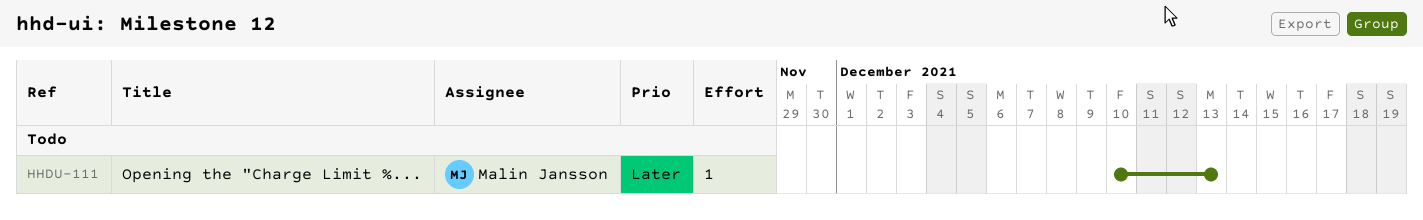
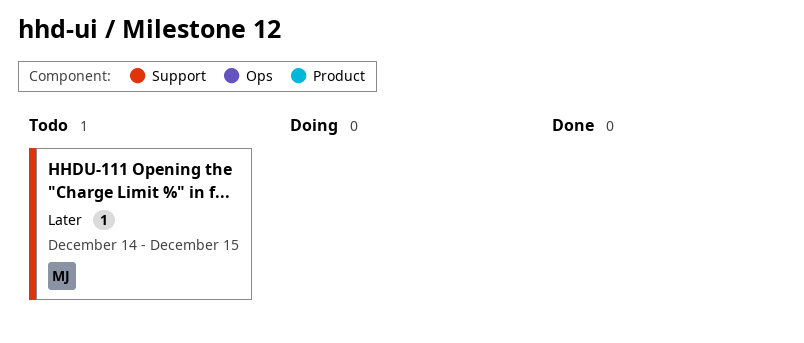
HHDU-111, start: Dec 10 -> Dec 14
HHDU-111, due: Dec 13 -> Dec 15

